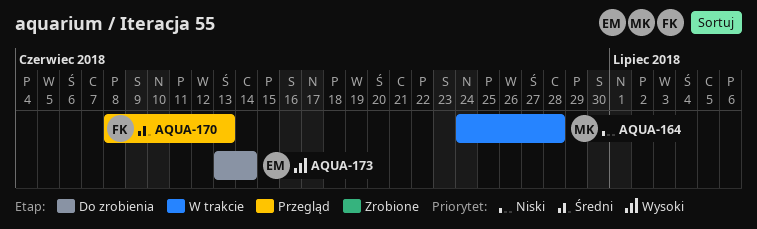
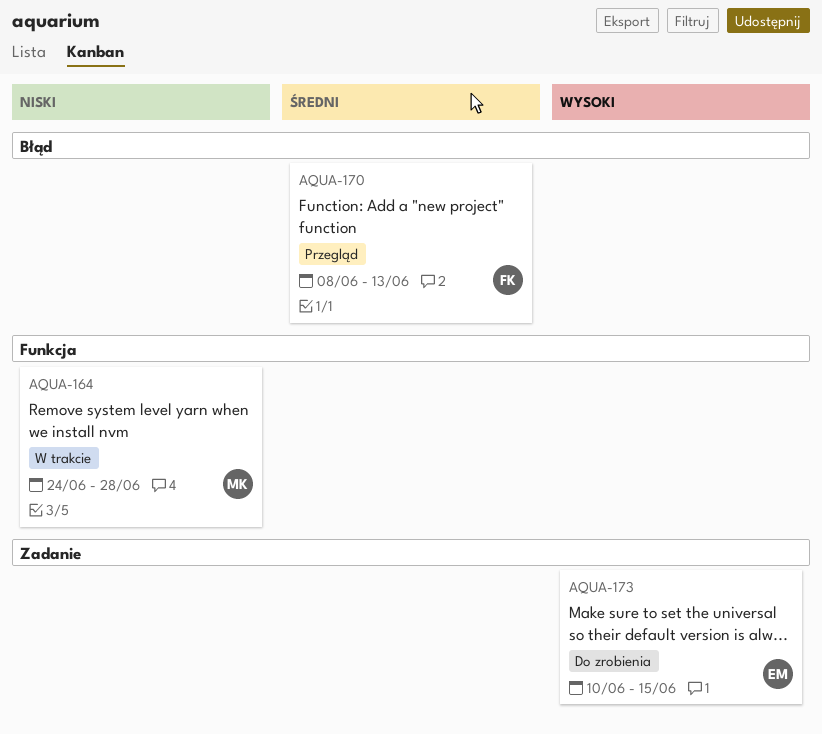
AQUA-173, start: Jun 13 -> Jun 10
AQUA-173, due: Jun 14 -> Jun 15

